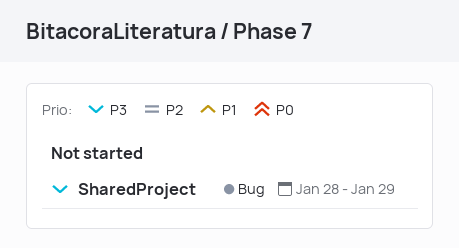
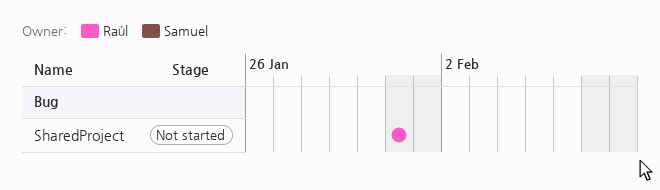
SharedProject, start: Jan 28 -> Jan 31
SharedProject, due: Jan 29 -> Jan 31

